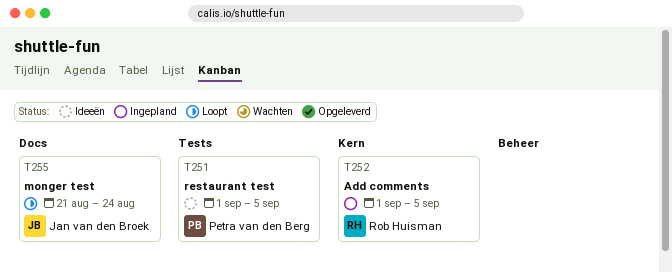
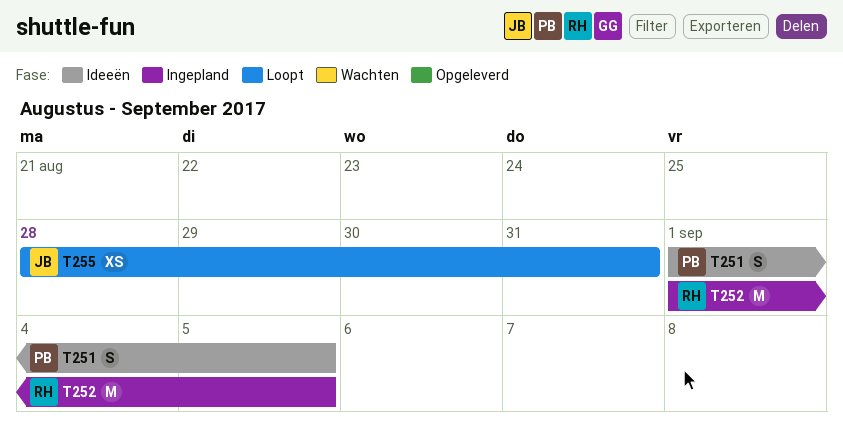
T255, start: Aug 21 -> Aug 28
T255, due: Aug 24 -> Aug 31

